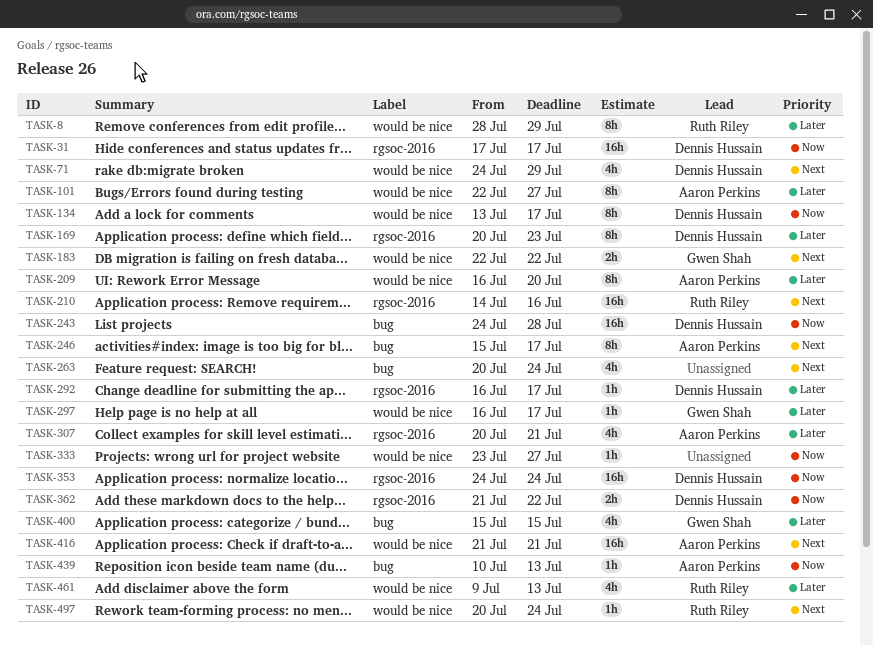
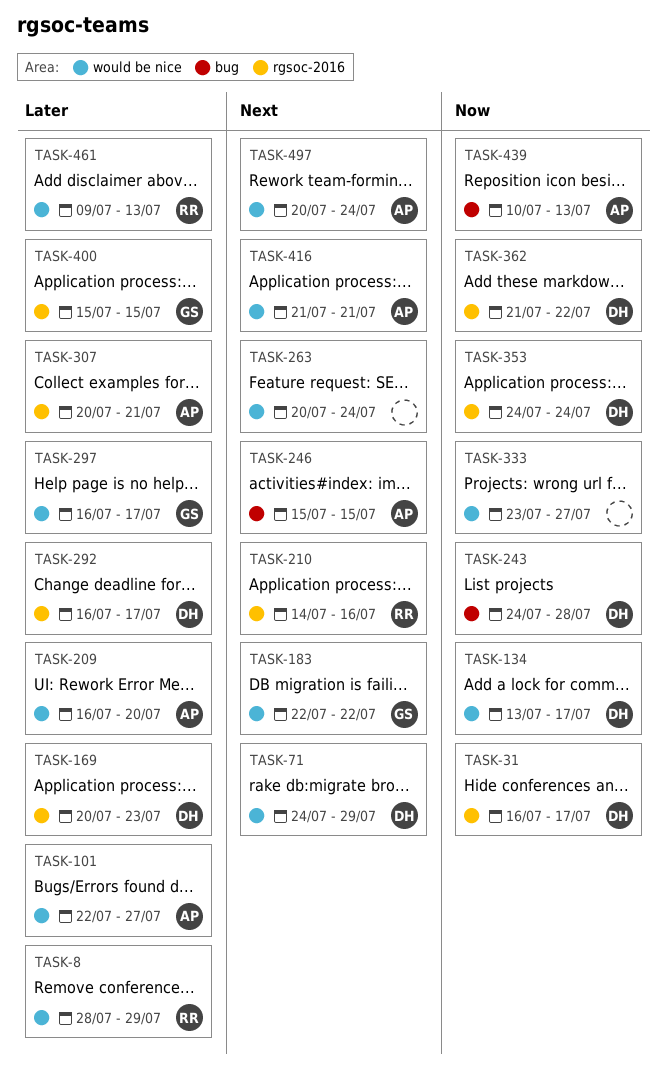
TASK-31, start: Jul 17 -> Jul 16
TASK-246, due: Jul 17 -> Jul 15
TASK-263, label: bug -> would be nice
TASK-400, label: bug -> rgsoc-2016
TASK-497, owner: Ruth Riley -> Aaron Perkins

